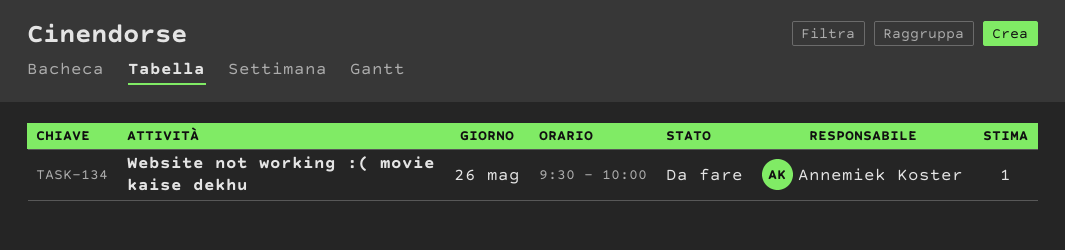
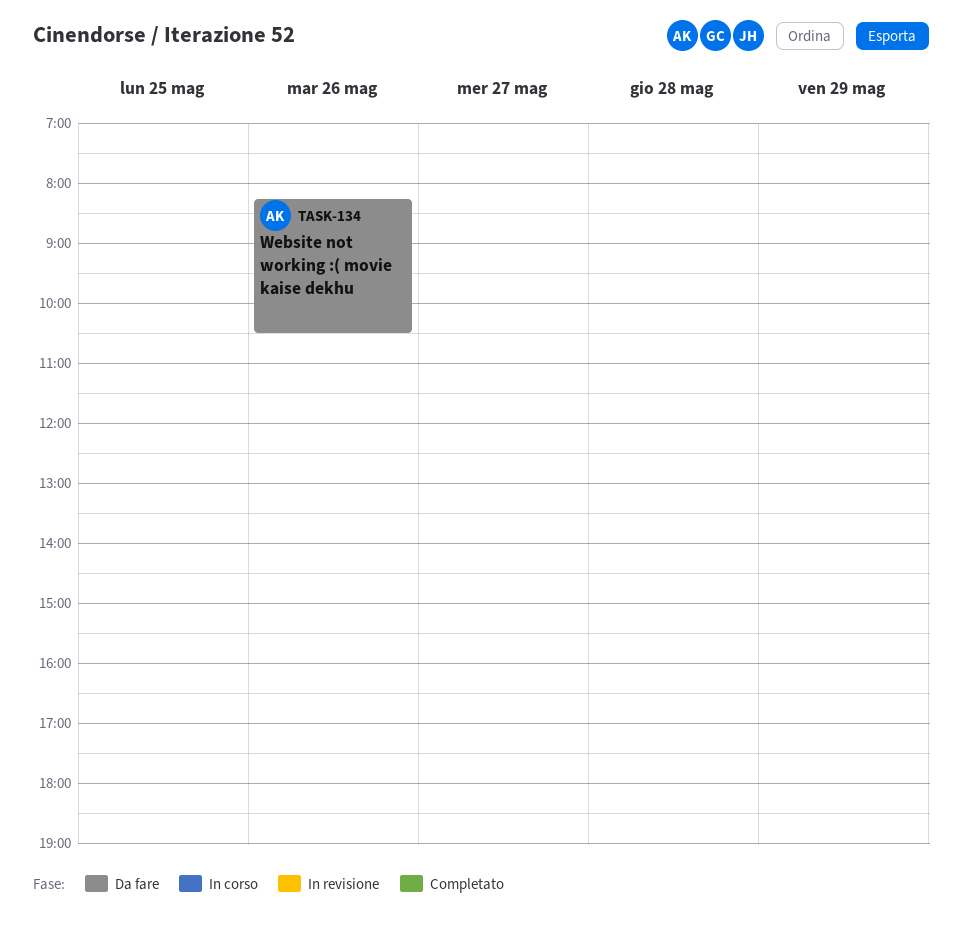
TASK-134, begins: 09:30 -> 08:15
TASK-134, ends: 10:00 -> 10:30

